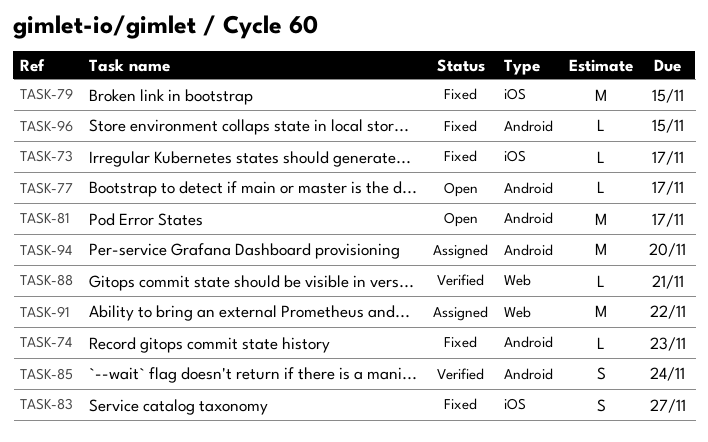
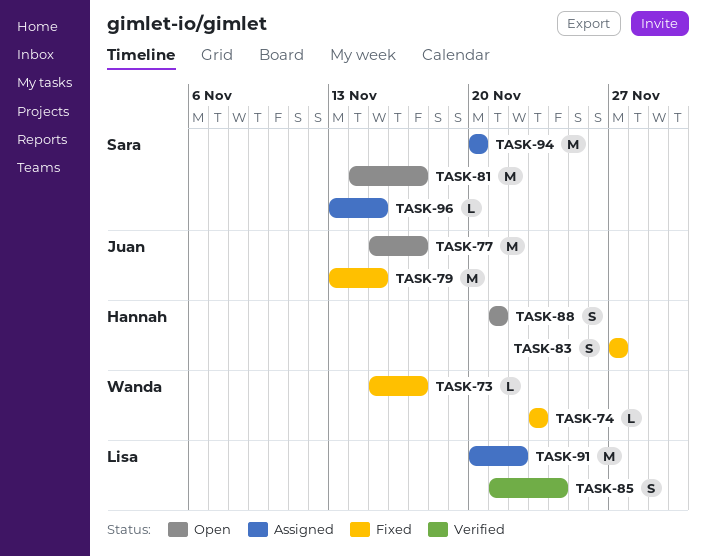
TASK-77, estimate: L -> M
TASK-88, status: Verified -> Open
TASK-88, estimate: L -> S
TASK-96, status: Fixed -> Assigned

